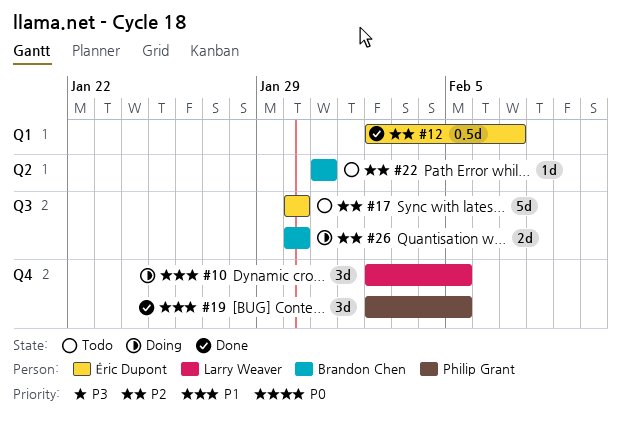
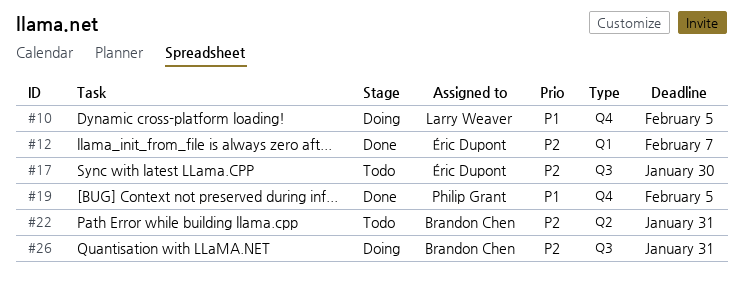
#26, due: Jan 30 -> Jan 31

